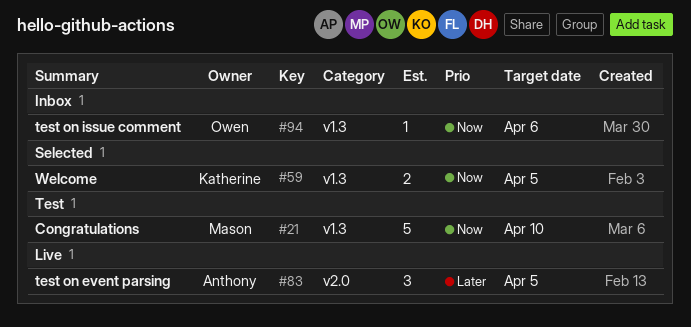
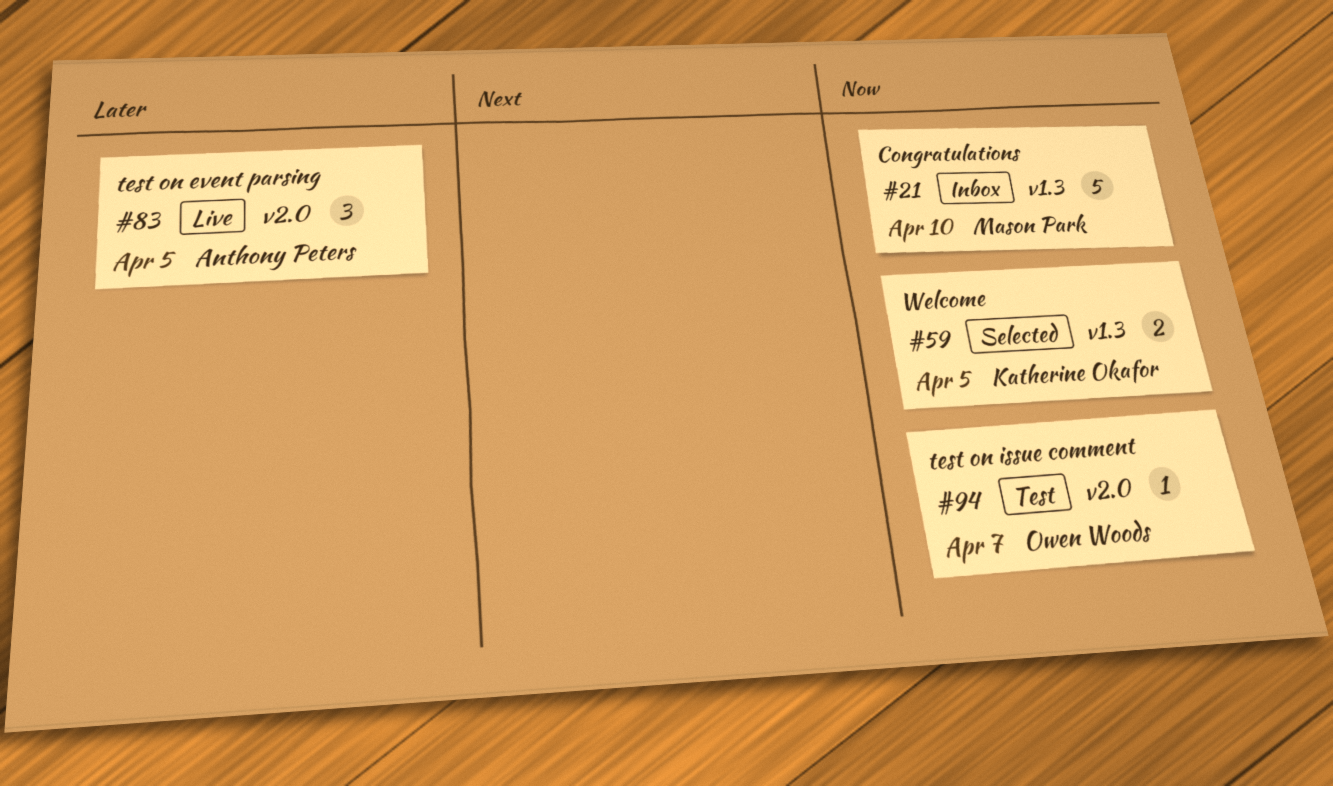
#21, status: Test -> Inbox
#94, status: Inbox -> Test
#94, label: v1.3 -> v2.0
#94, due: Apr 6 -> Apr 7

